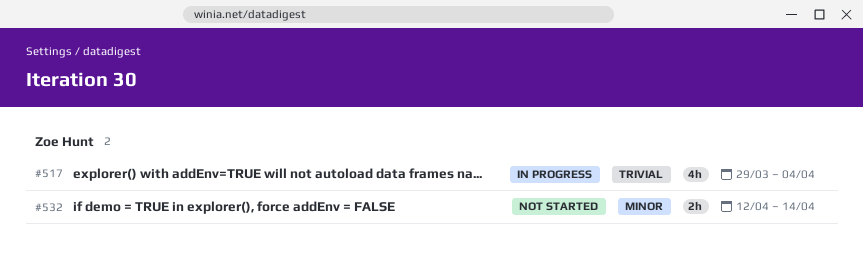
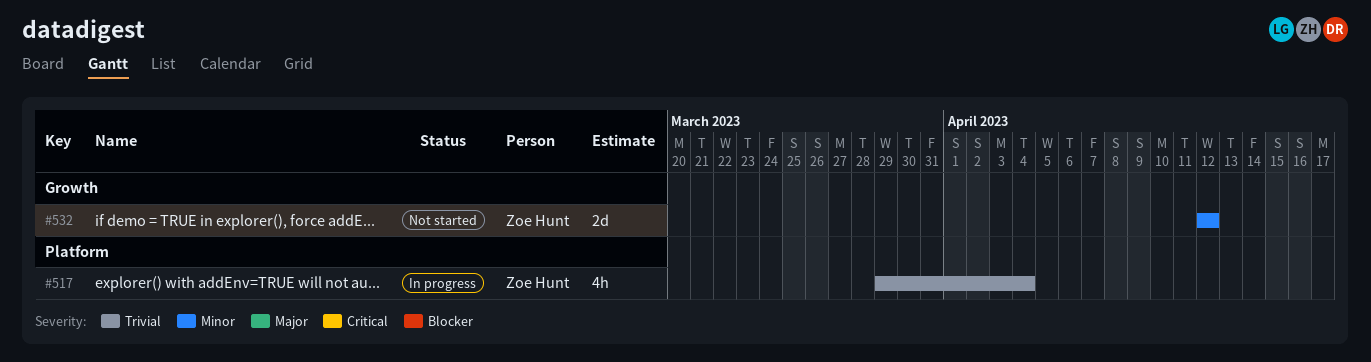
#532, estimate: 2h -> 2d
#532, due: Apr 14 -> Apr 12

